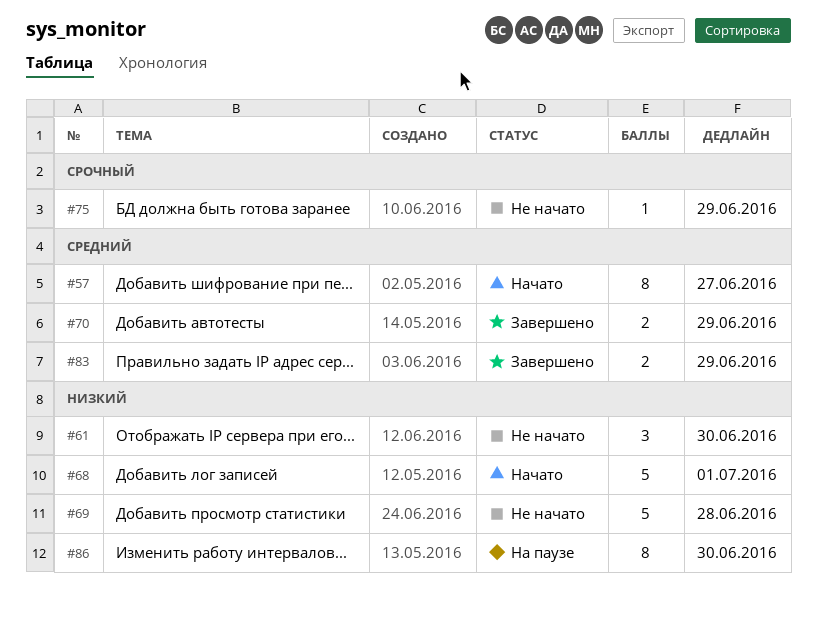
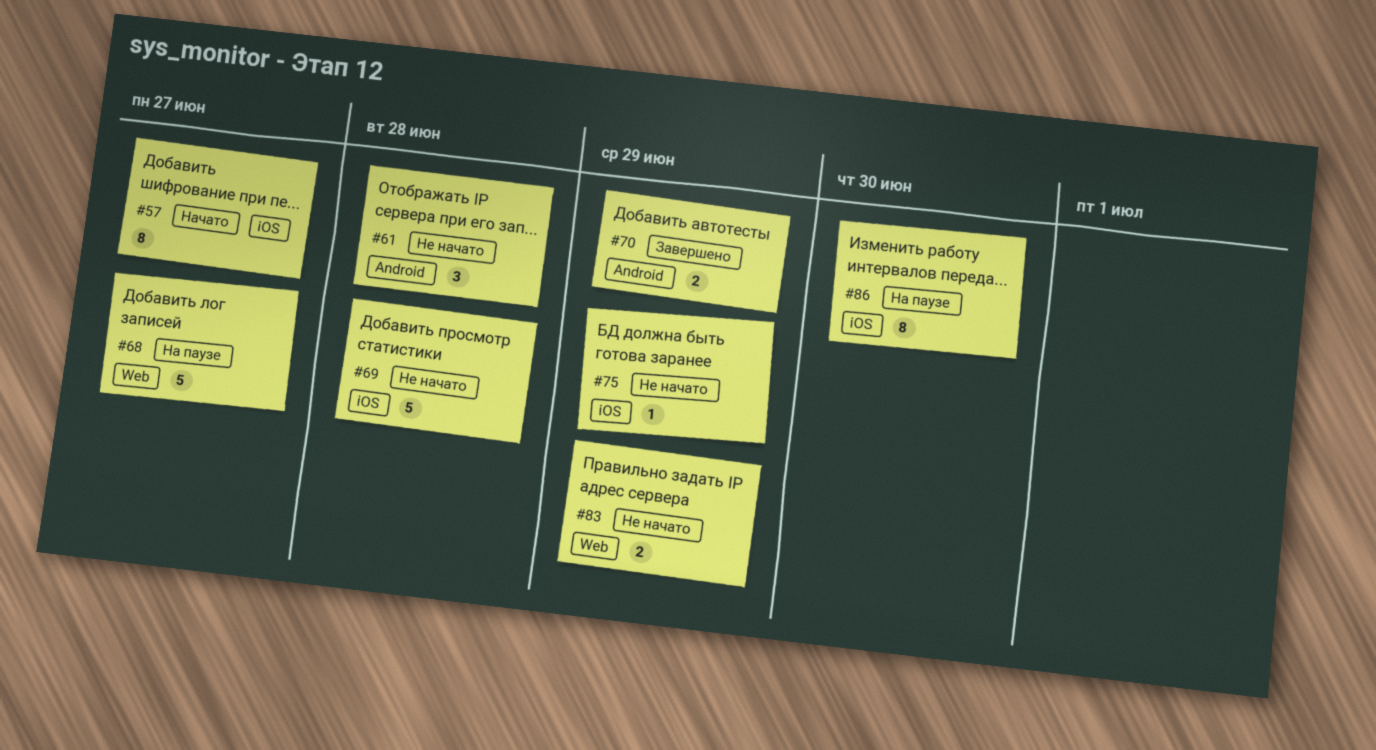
#61, due: Jun 30 -> Jun 28
#68, status: Начато -> На паузе
#68, due: Jul 1 -> Jun 27
#83, status: Завершено -> Не начато

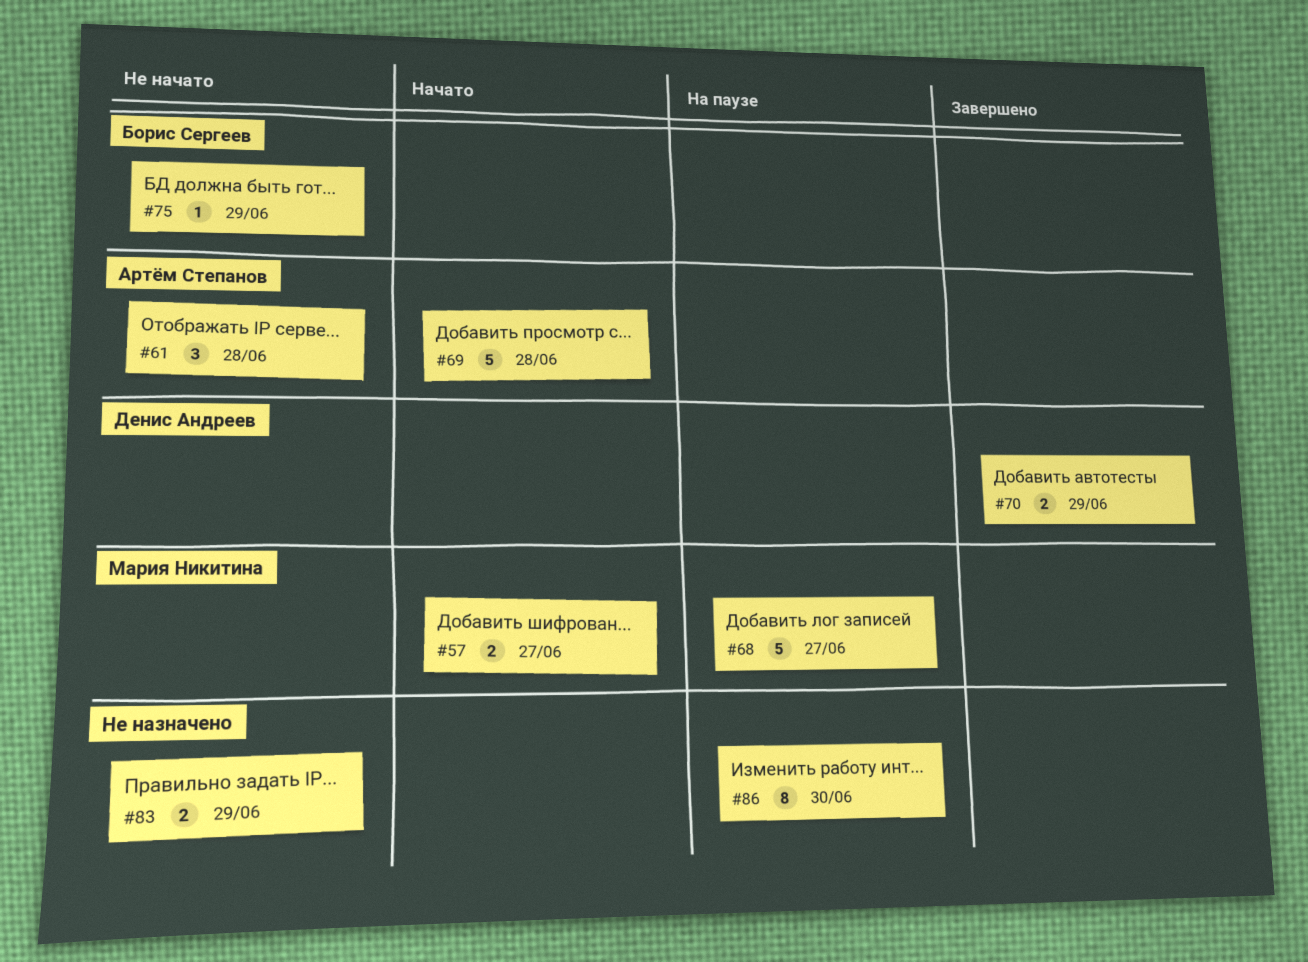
#57, estimate: 8 -> 2
#69, status: Не начато -> Начато

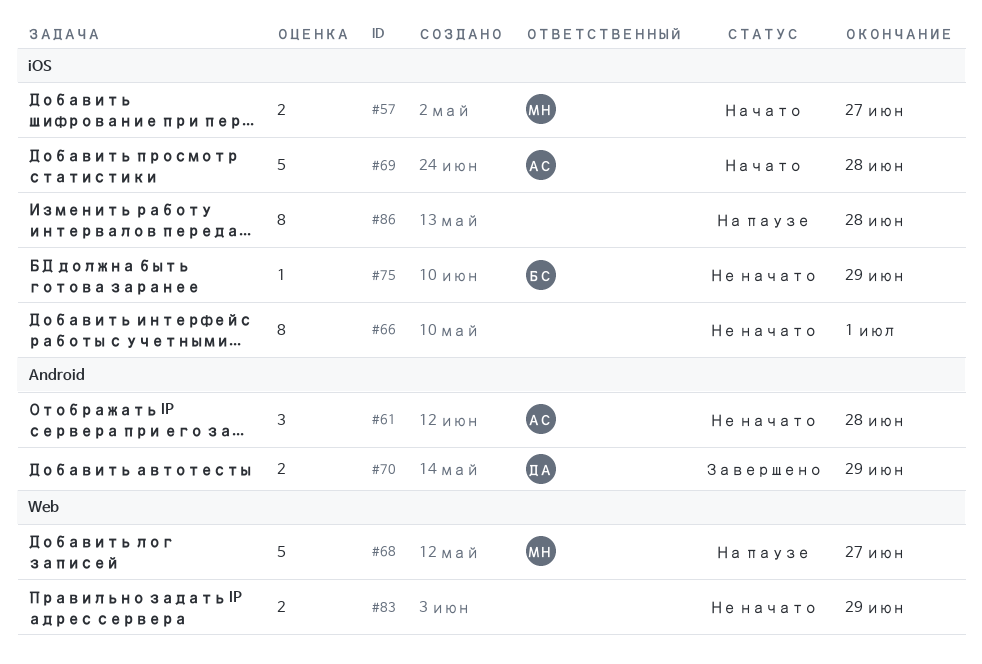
#66: none -> present
#86, due: Jun 30 -> Jun 28

